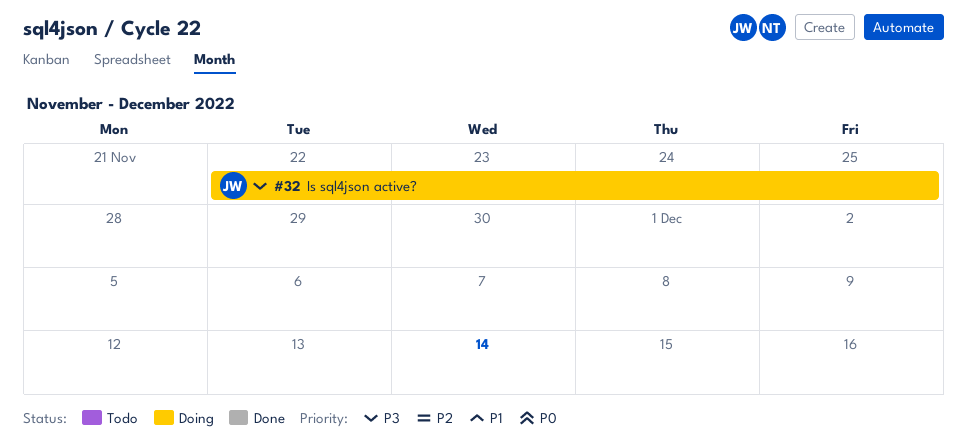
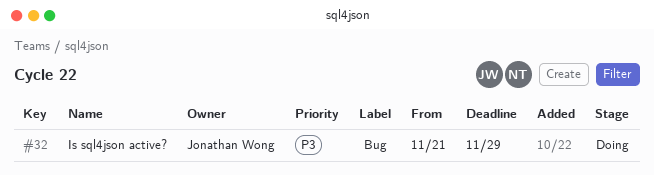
#32, start: Nov 22 -> Nov 21
#32, due: Nov 25 -> Nov 29

